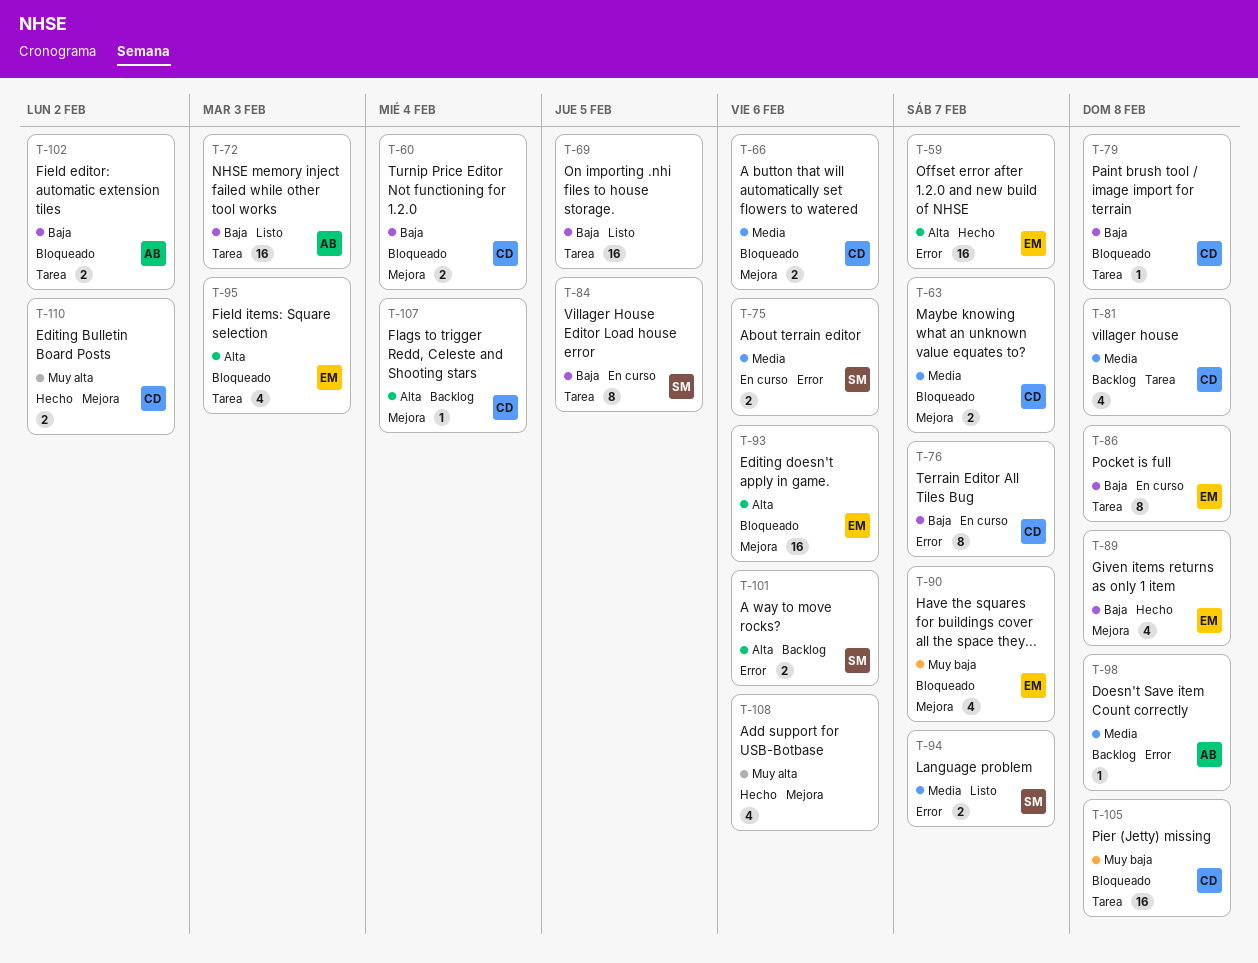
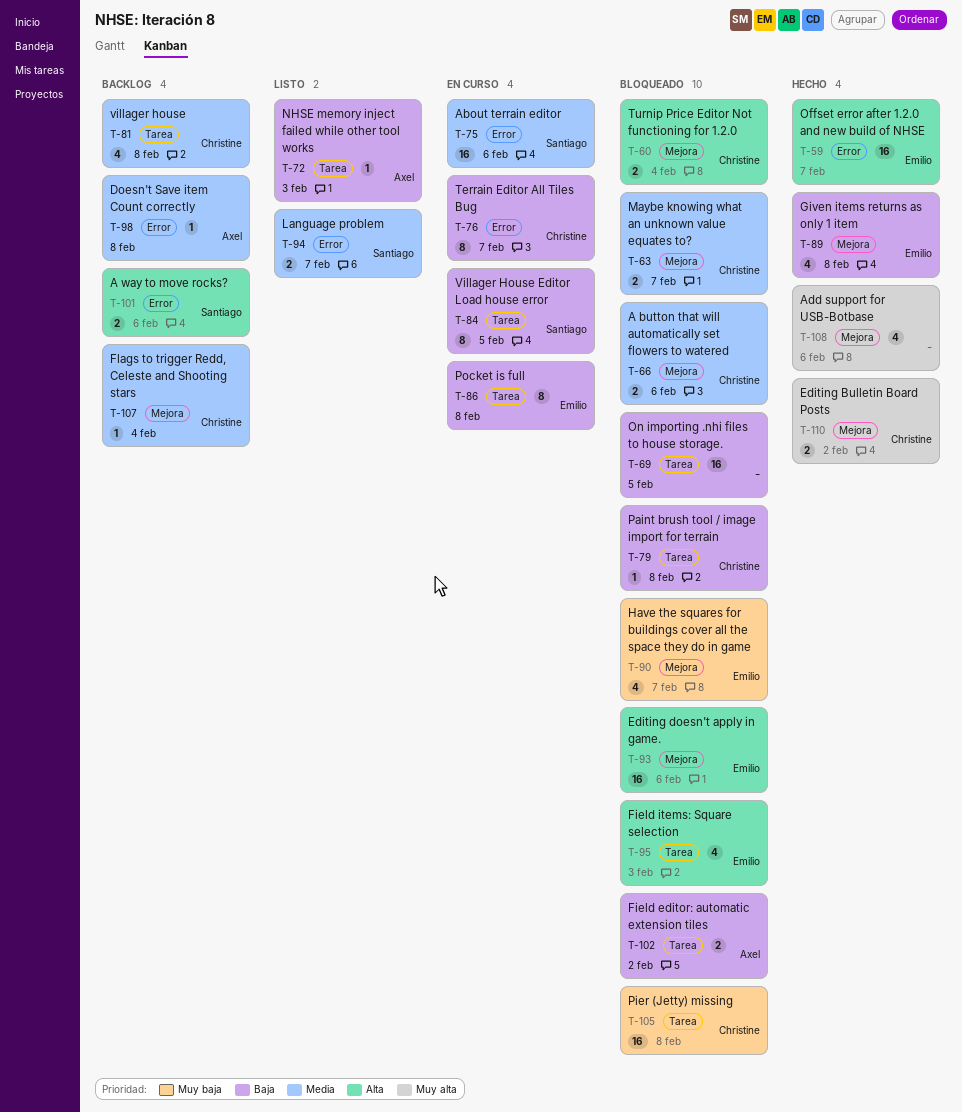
T-60, priority: Baja -> Alta
T-69, status: Listo -> Bloqueado
T-72, estimate: 16 -> 1
T-75, estimate: 2 -> 16
T-107, priority: Alta -> Media

